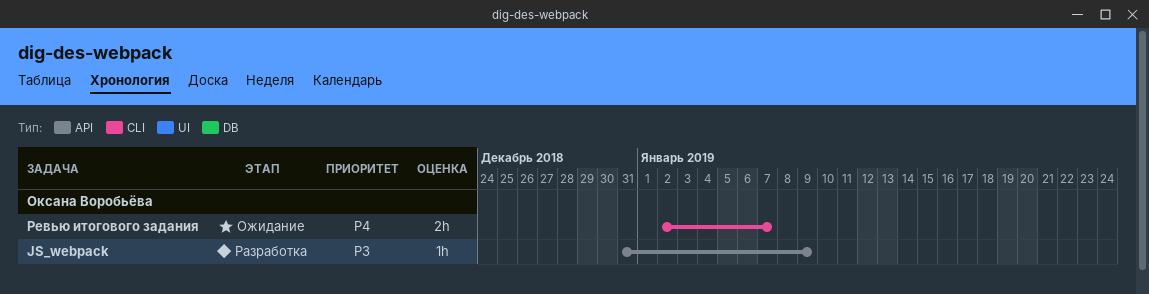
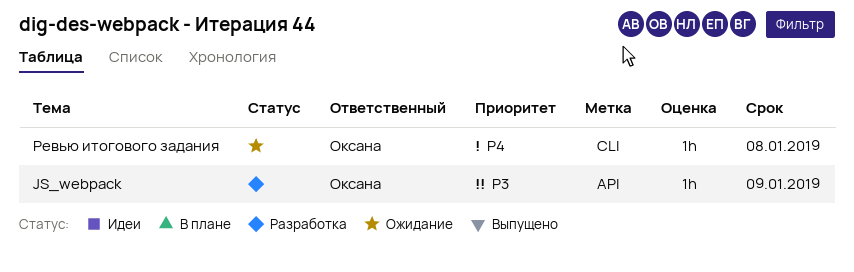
Ревью итогового задания, estimate: 2h -> 1h
Ревью итогового задания, due: Jan 7 -> Jan 8

